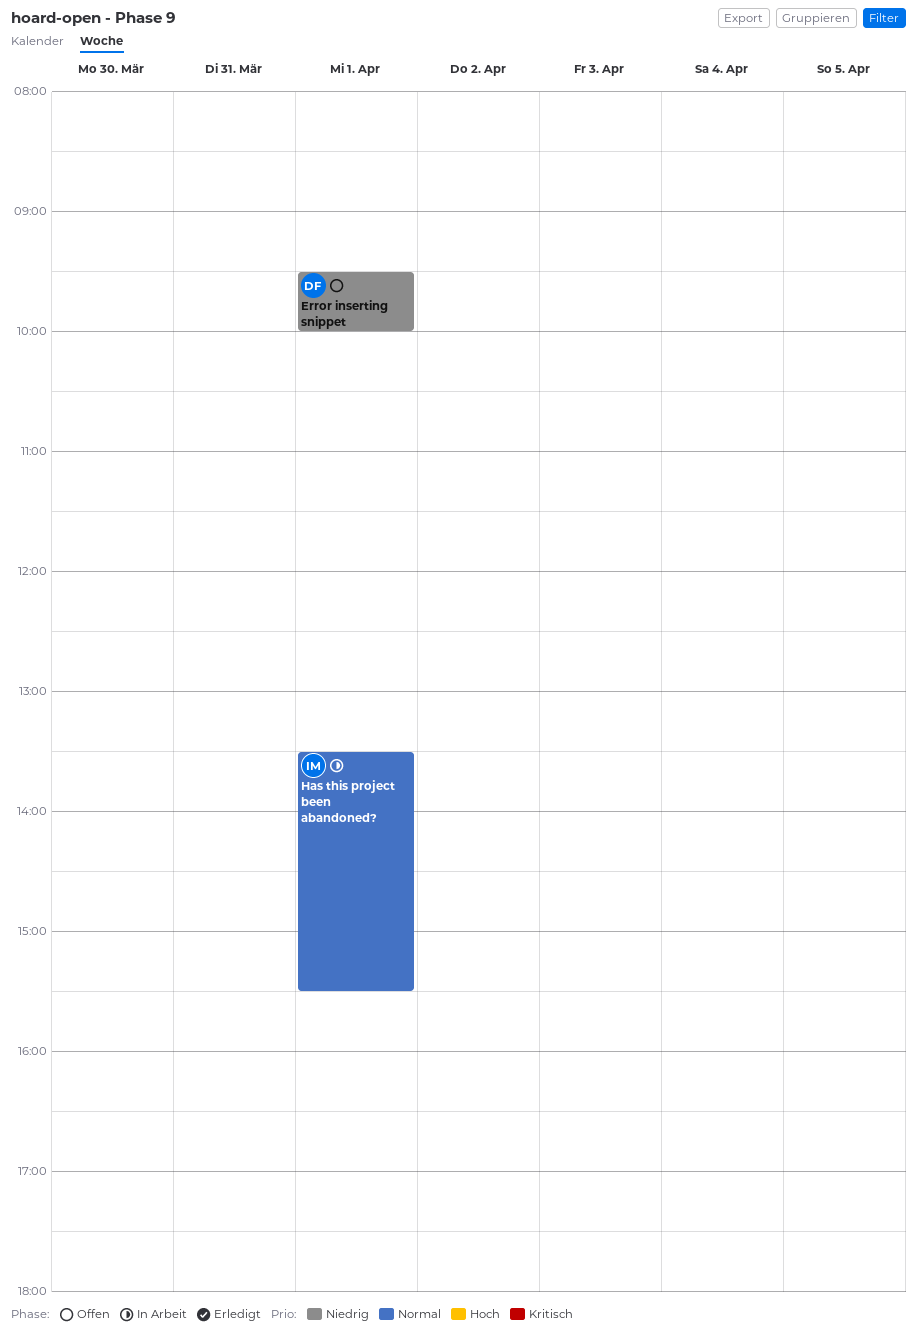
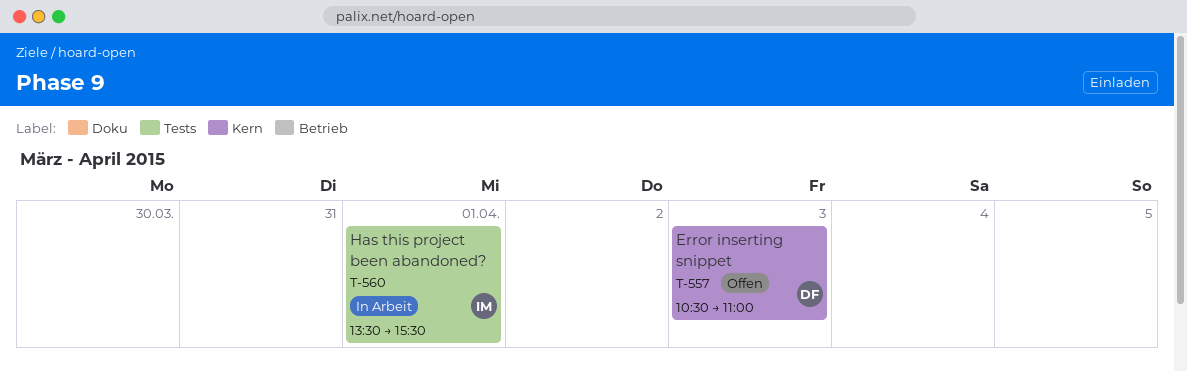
Error inserting snippet, day: Apr 1 -> Apr 3
Error inserting snippet, begins: 09:30 -> 10:30
Error inserting snippet, ends: 10:00 -> 11:00

